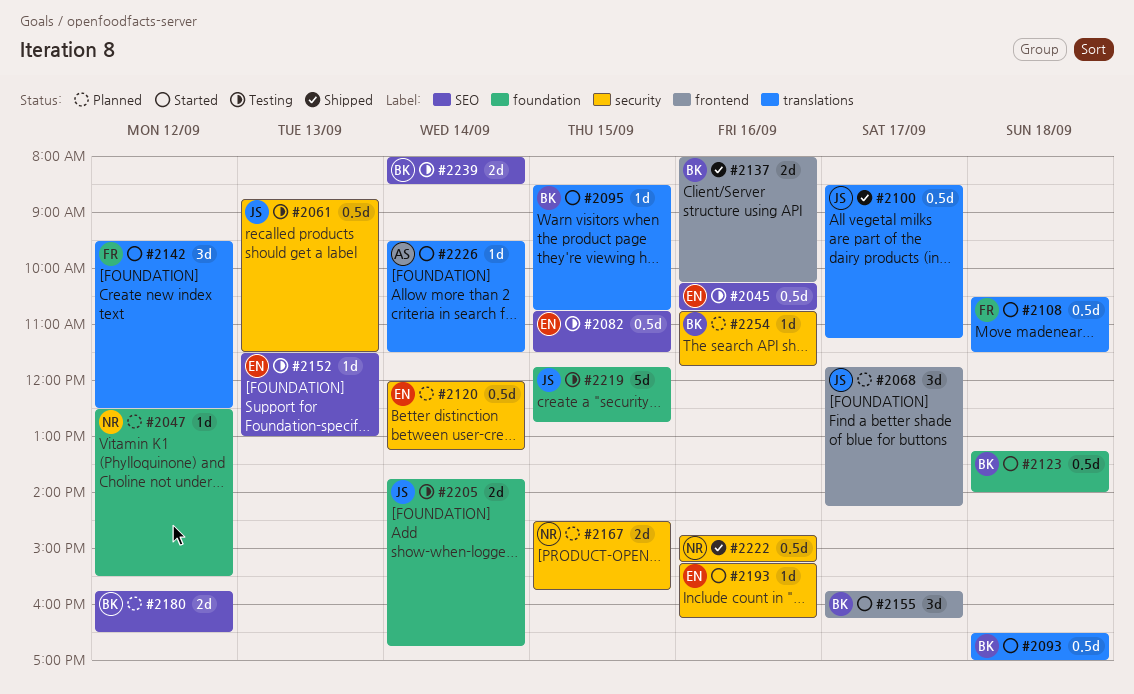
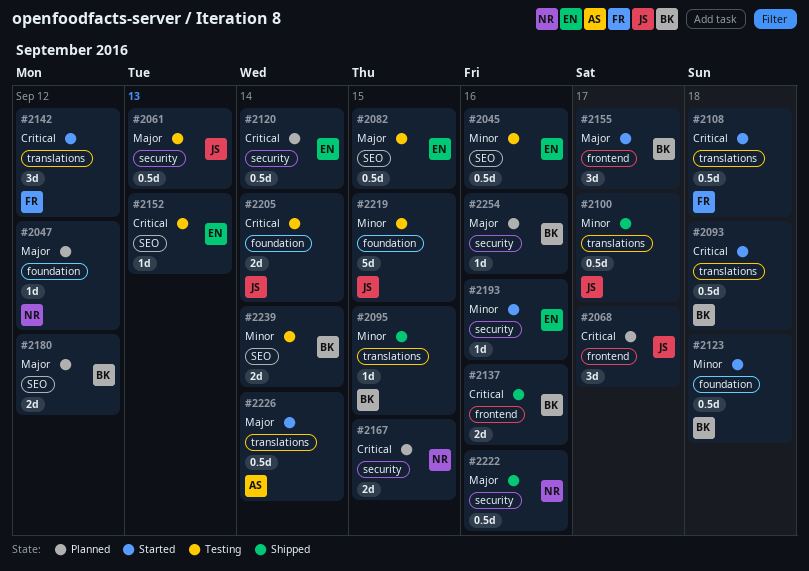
#2095, status: Started -> Shipped
#2226, estimate: 1d -> 0.5d

